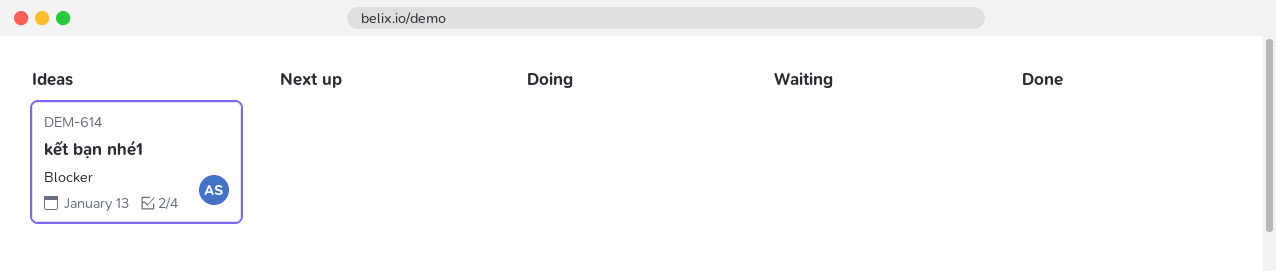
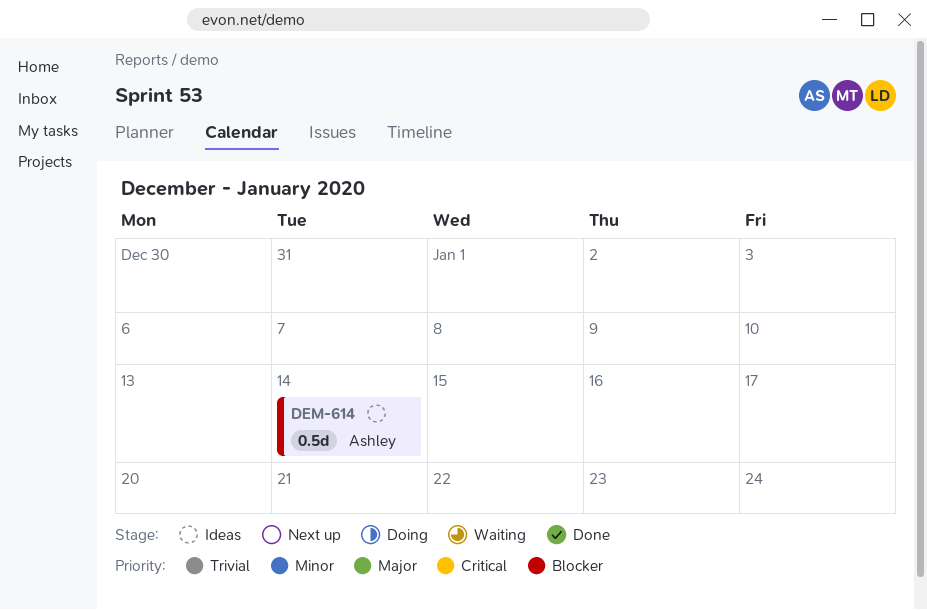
DEM-614, due: Jan 13 -> Jan 14

